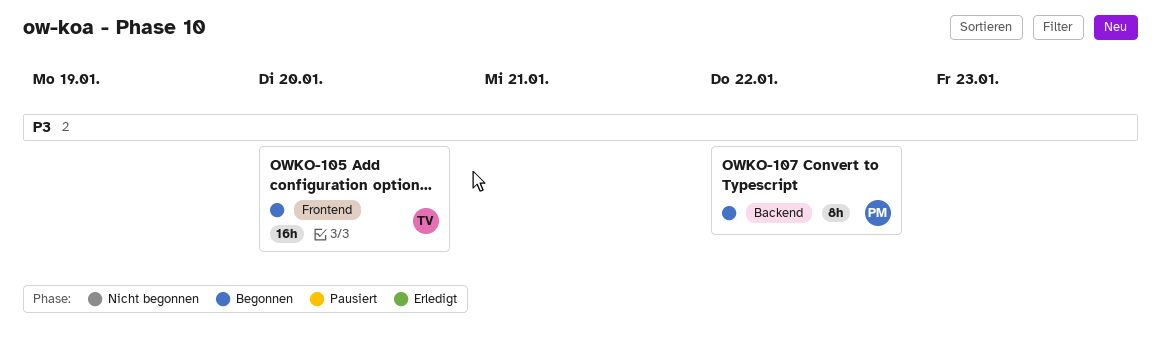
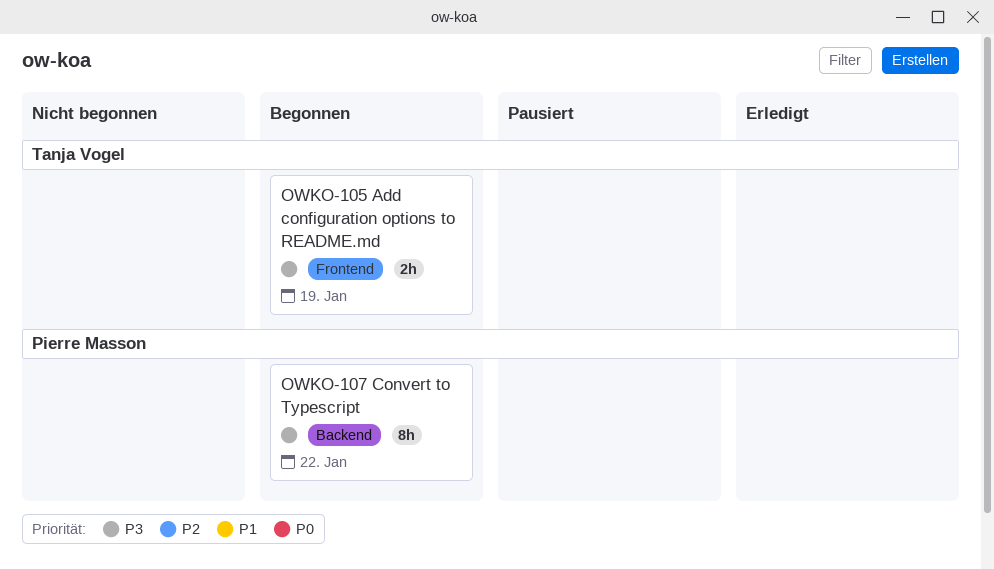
OWKO-105, estimate: 16h -> 2h
OWKO-105, due: Jan 20 -> Jan 19

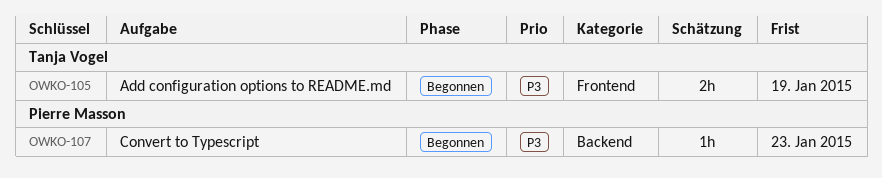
OWKO-107, estimate: 8h -> 1h
OWKO-107, due: Jan 22 -> Jan 23

